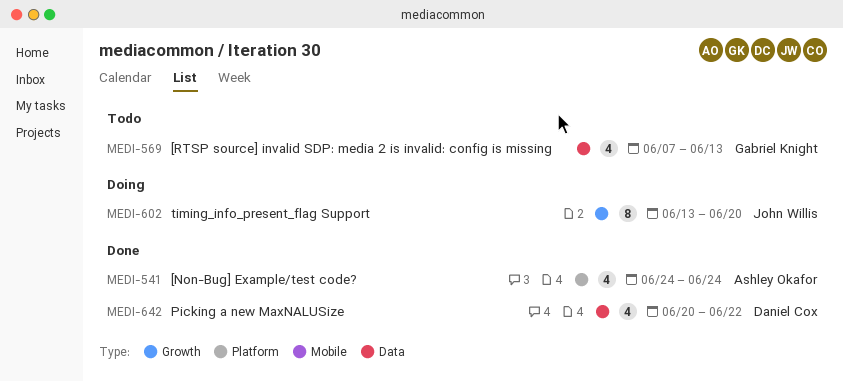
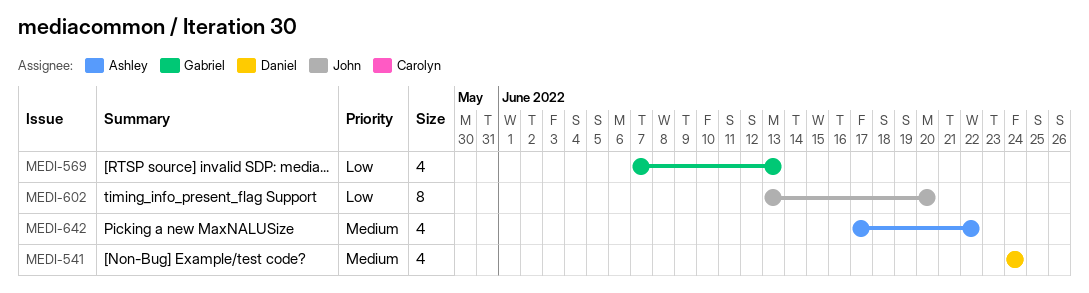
MEDI-541, owner: Ashley Okafor -> Daniel Cox
MEDI-642, owner: Daniel Cox -> Ashley Okafor
MEDI-642, start: Jun 20 -> Jun 17

